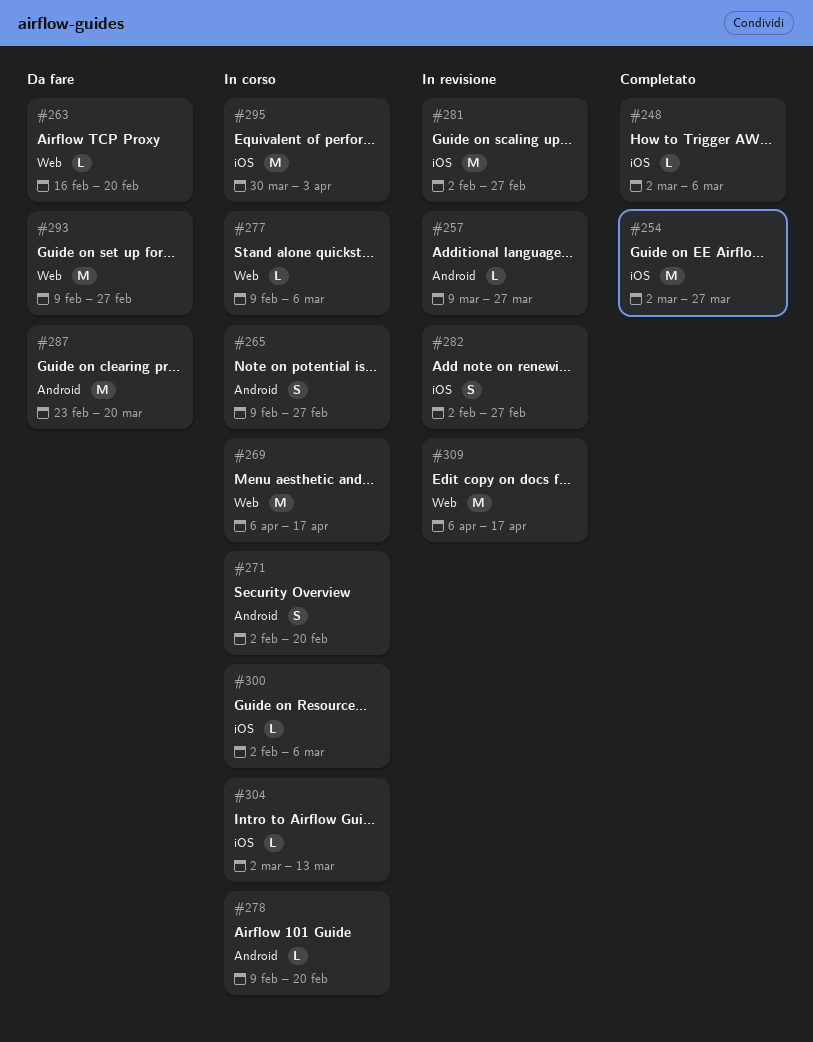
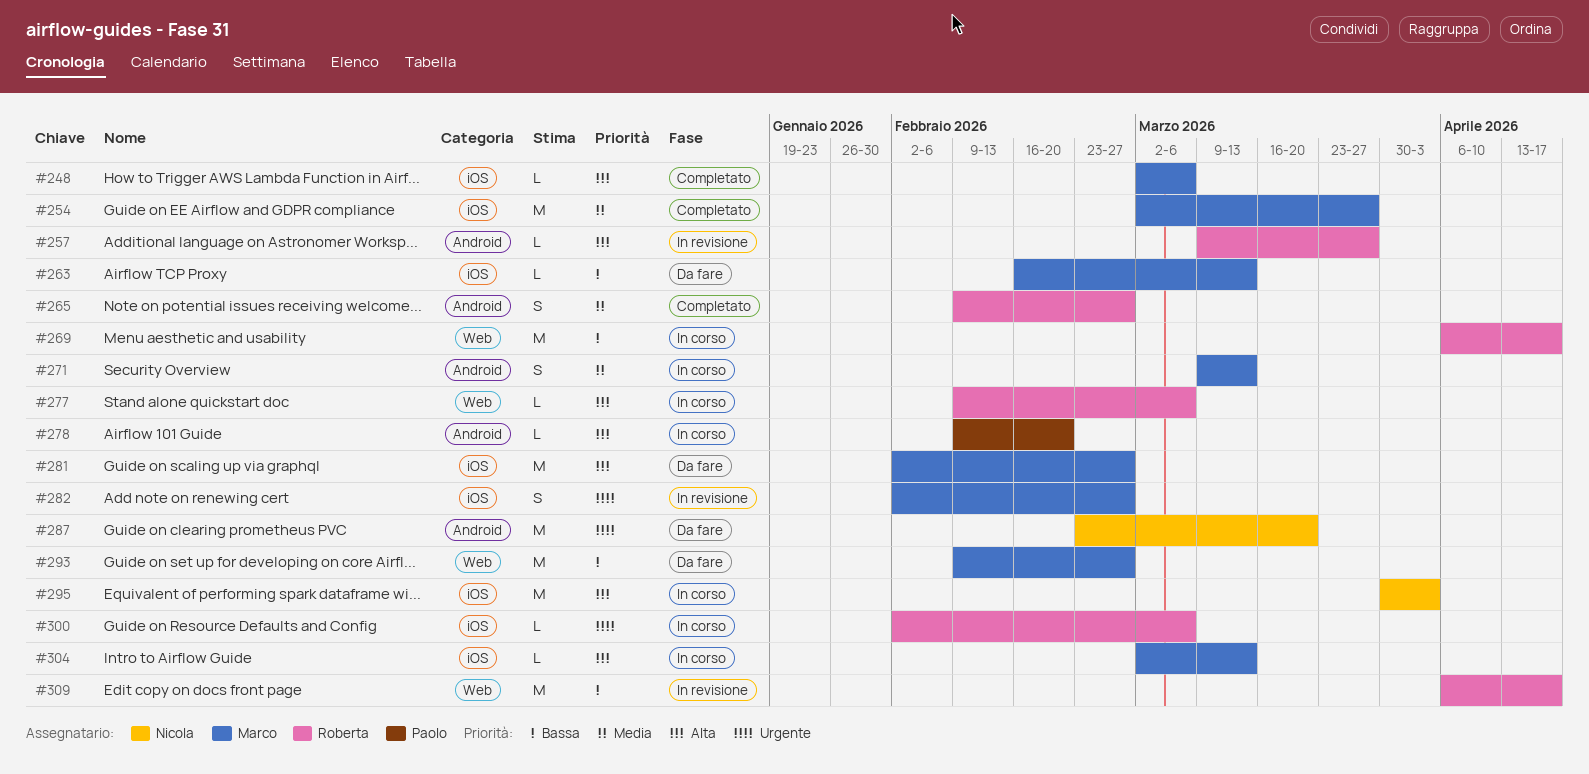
#263, label: Web -> iOS
#263, due: Feb 20 -> Mar 13
#265, status: In corso -> Completato
#271, start: Feb 2 -> Mar 9
#271, due: Feb 20 -> Mar 13
#281, status: In revisione -> Da fare

